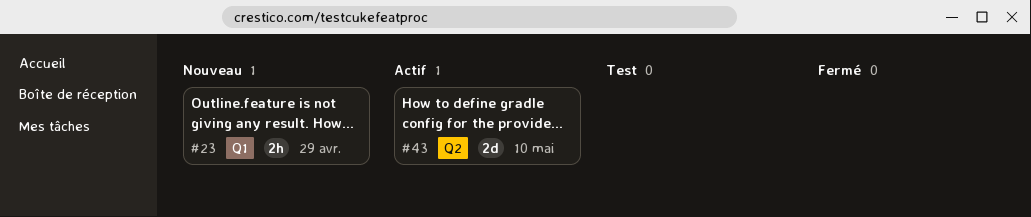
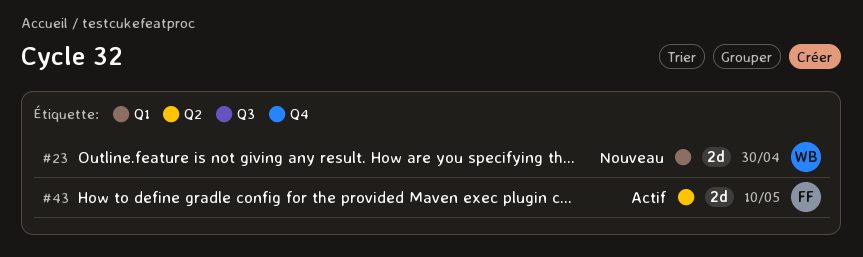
#23, estimate: 2h -> 2d
#23, due: Apr 29 -> Apr 30

